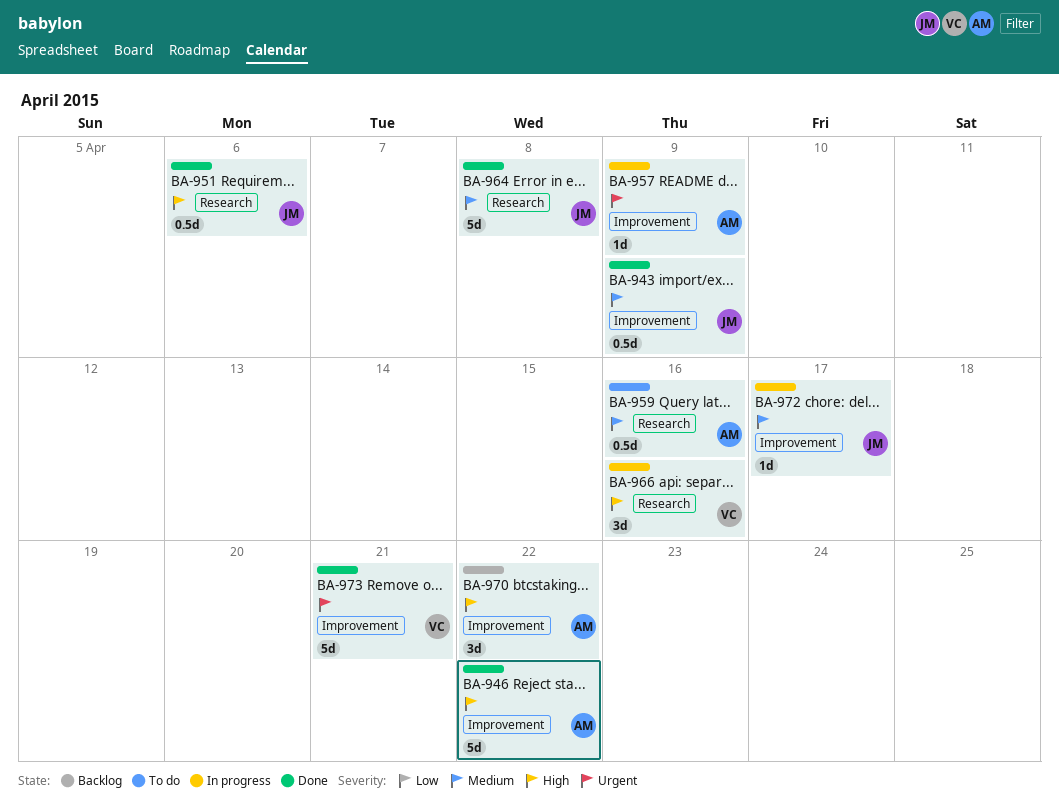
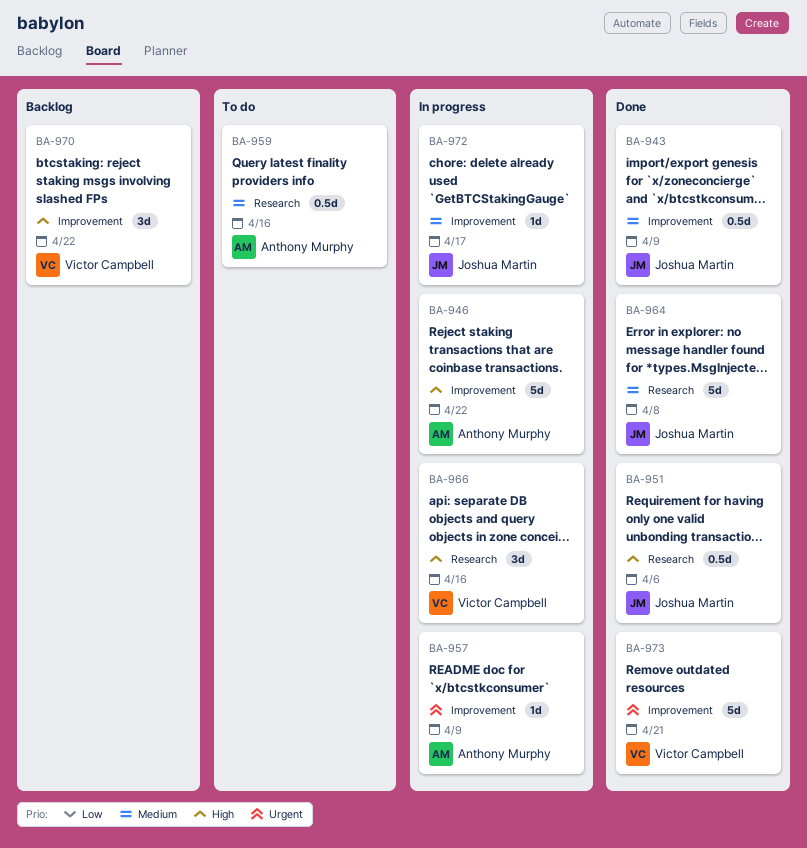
BA-946, status: Done -> In progress
BA-970, owner: Anthony Murphy -> Victor Campbell

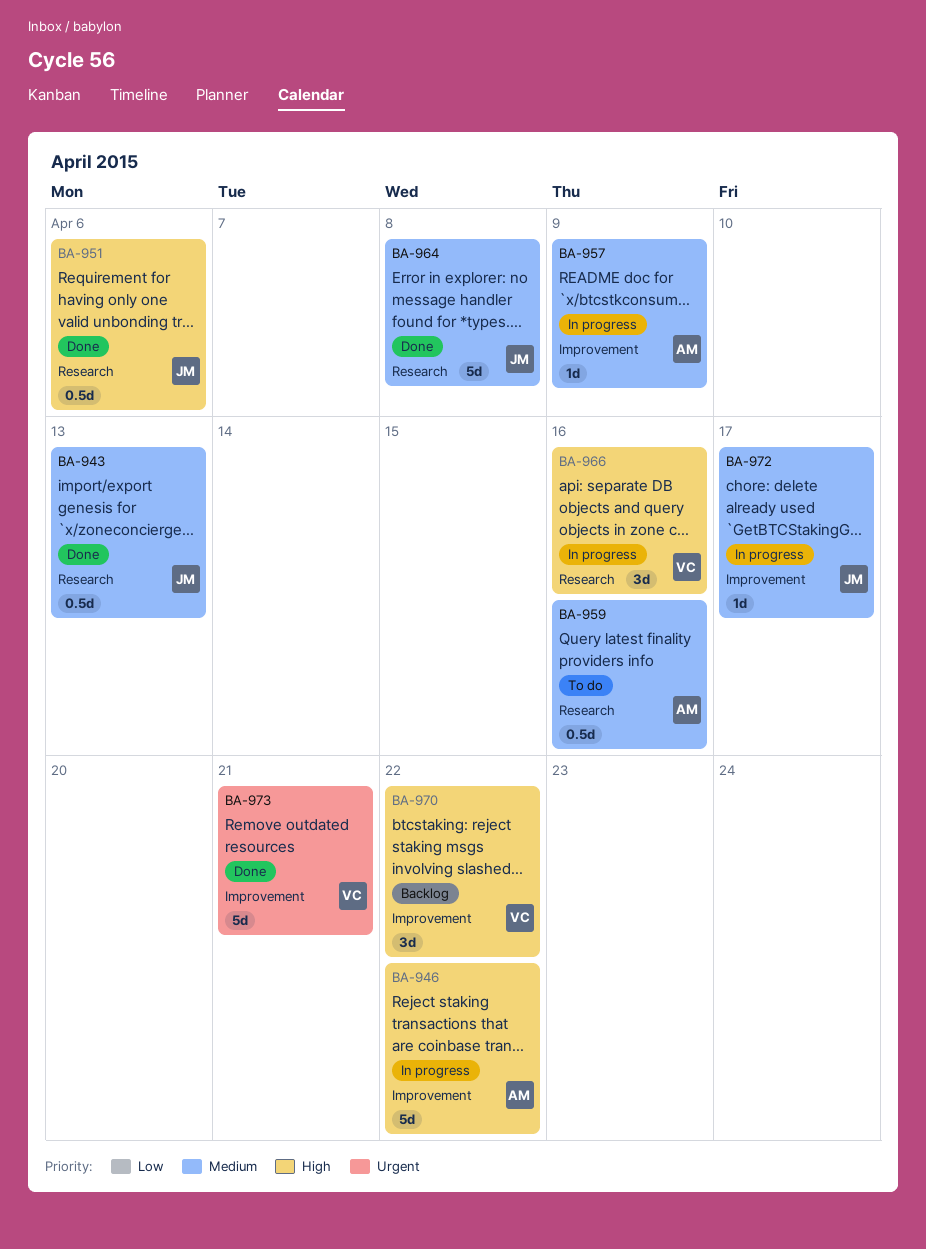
BA-943, label: Improvement -> Research
BA-943, due: Apr 9 -> Apr 13
BA-957, priority: Urgent -> Medium

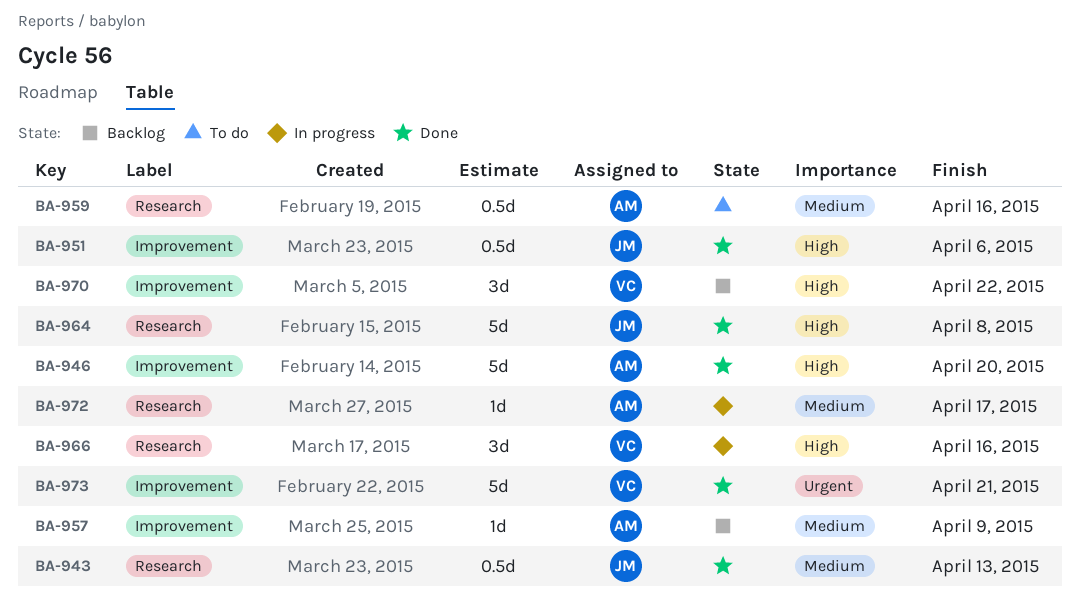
BA-946, status: In progress -> Done
BA-946, due: Apr 22 -> Apr 20
BA-951, label: Research -> Improvement
BA-957, status: In progress -> Backlog
BA-964, priority: Medium -> High
BA-972, owner: JM -> AM
BA-972, label: Improvement -> Research

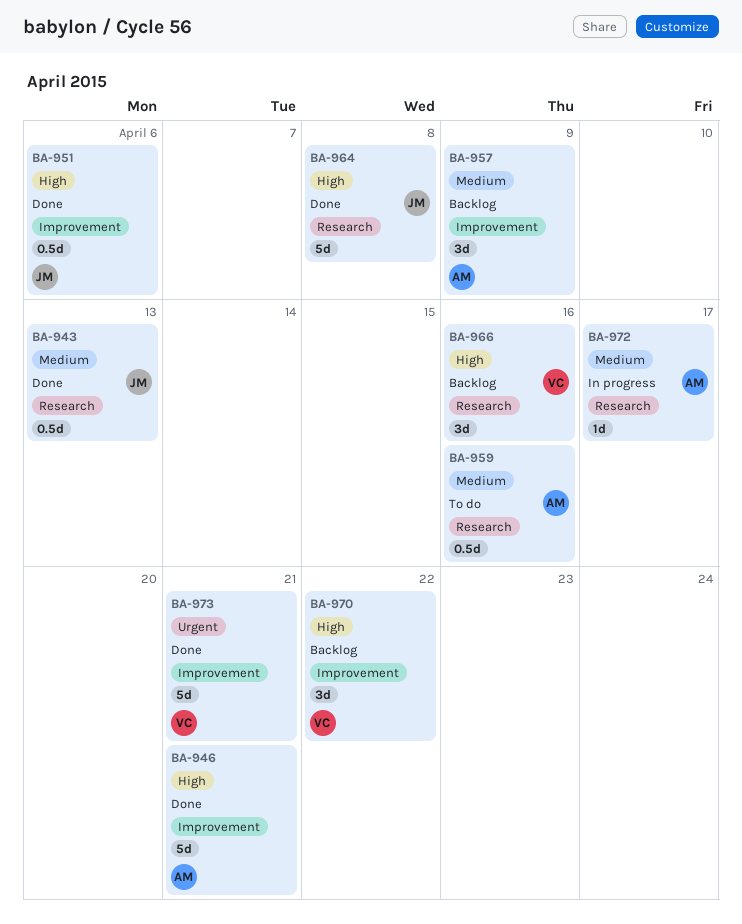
BA-946, due: Apr 20 -> Apr 21
BA-957, estimate: 1d -> 3d
BA-966, status: In progress -> Backlog

